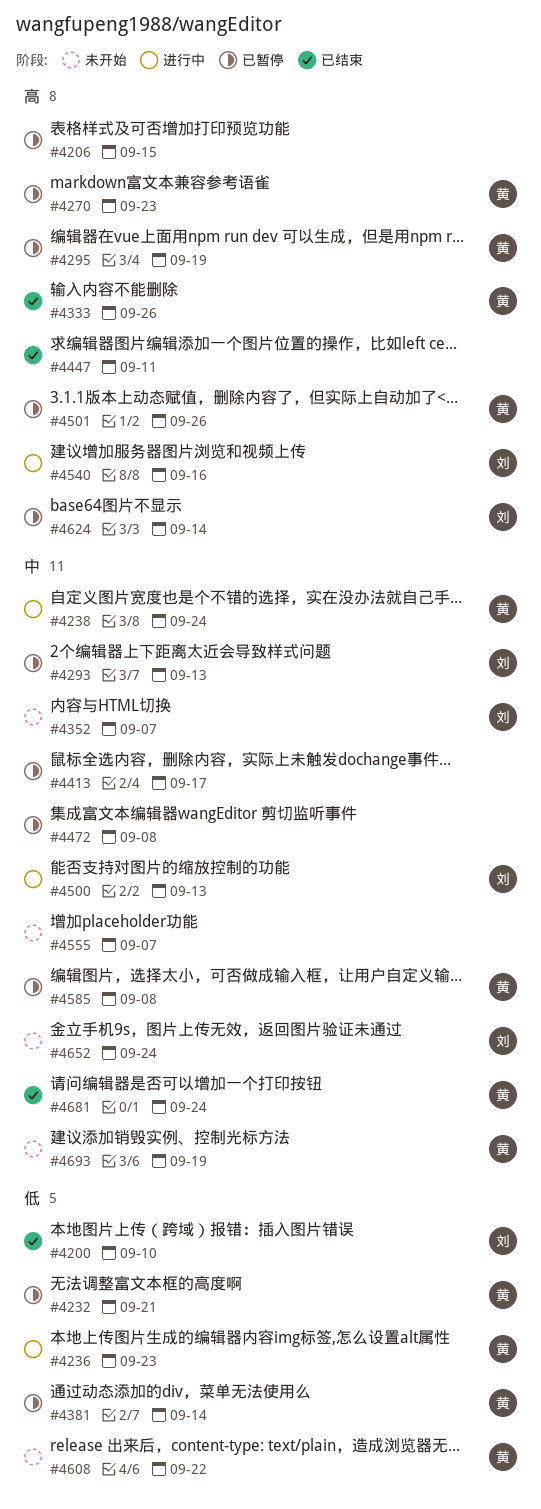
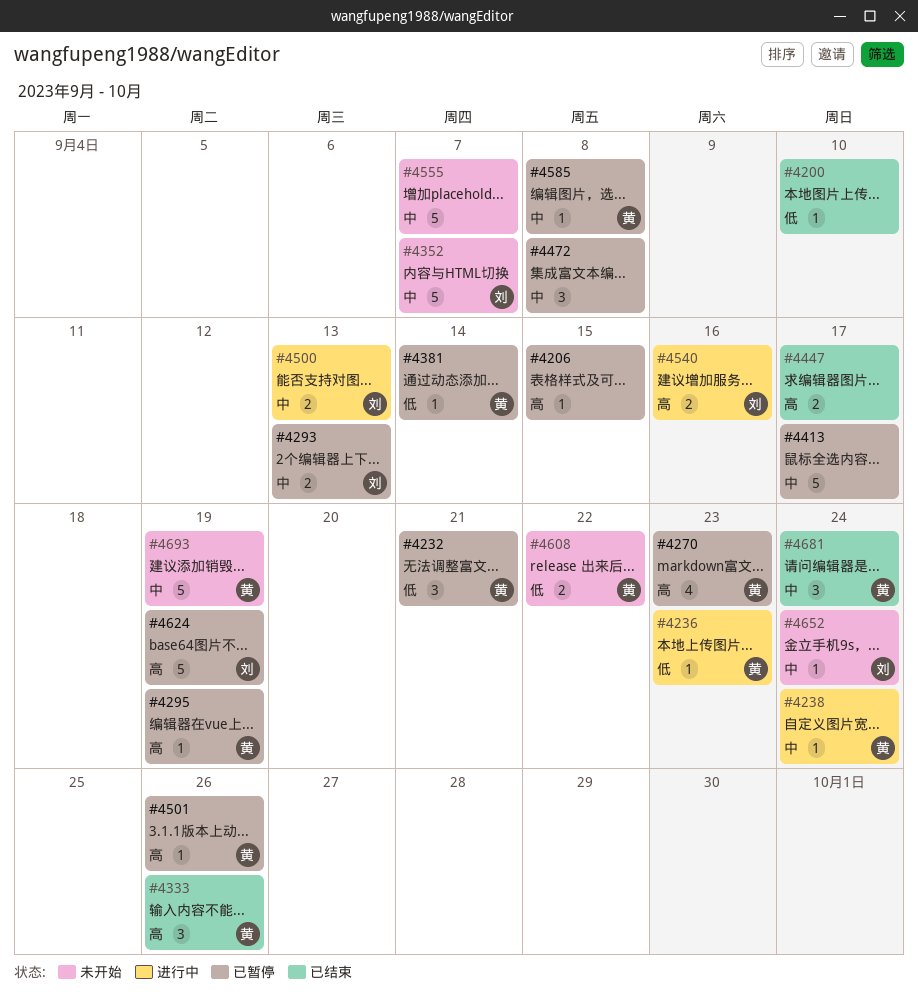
#4200, owner: 刘 -> none
#4447, due: Sep 11 -> Sep 17
#4624, due: Sep 14 -> Sep 19

